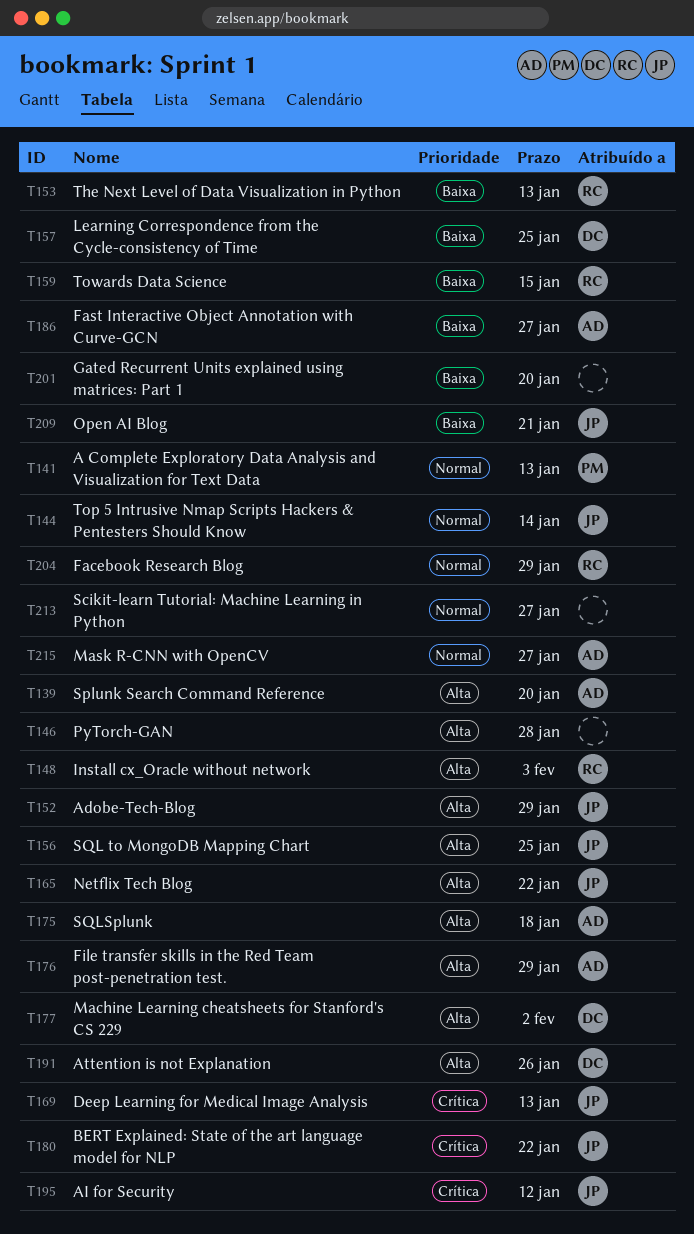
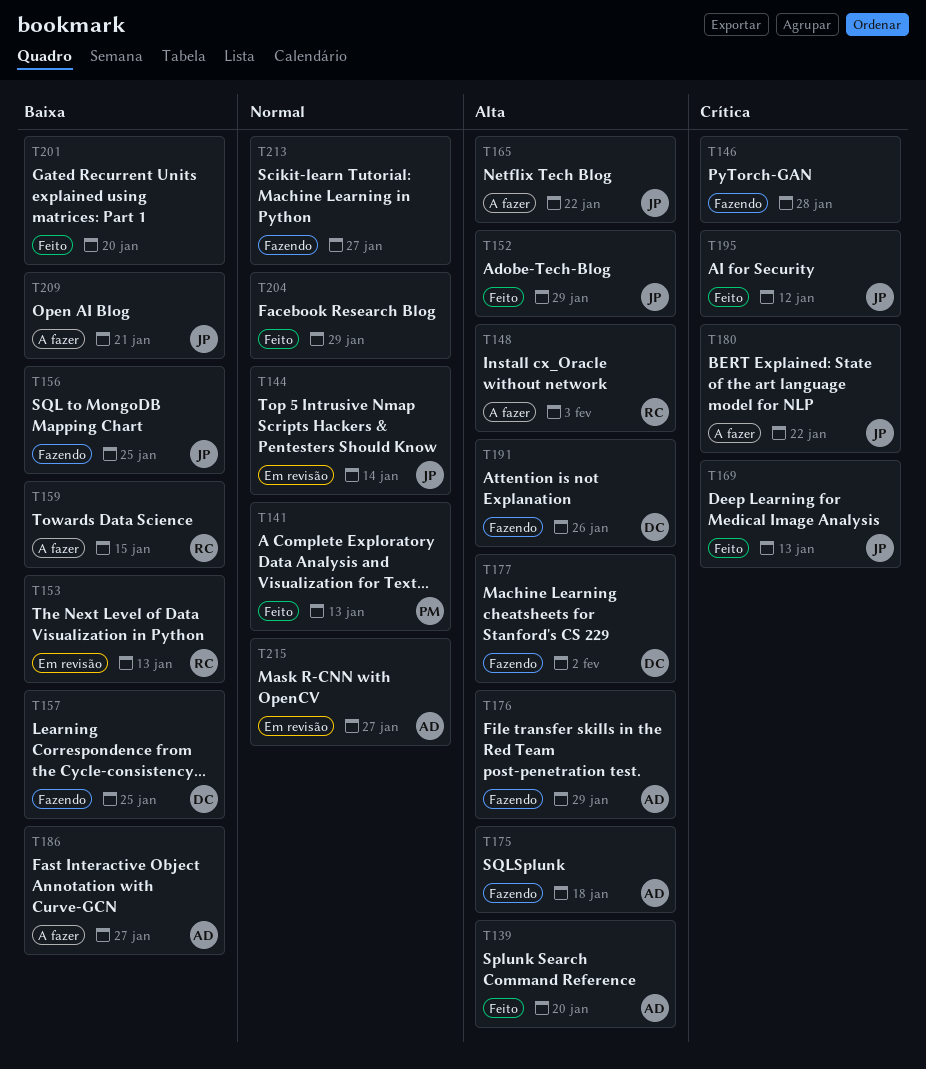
T146, priority: Alta -> Crítica
T156, priority: Alta -> Baixa
T204, owner: RC -> none

